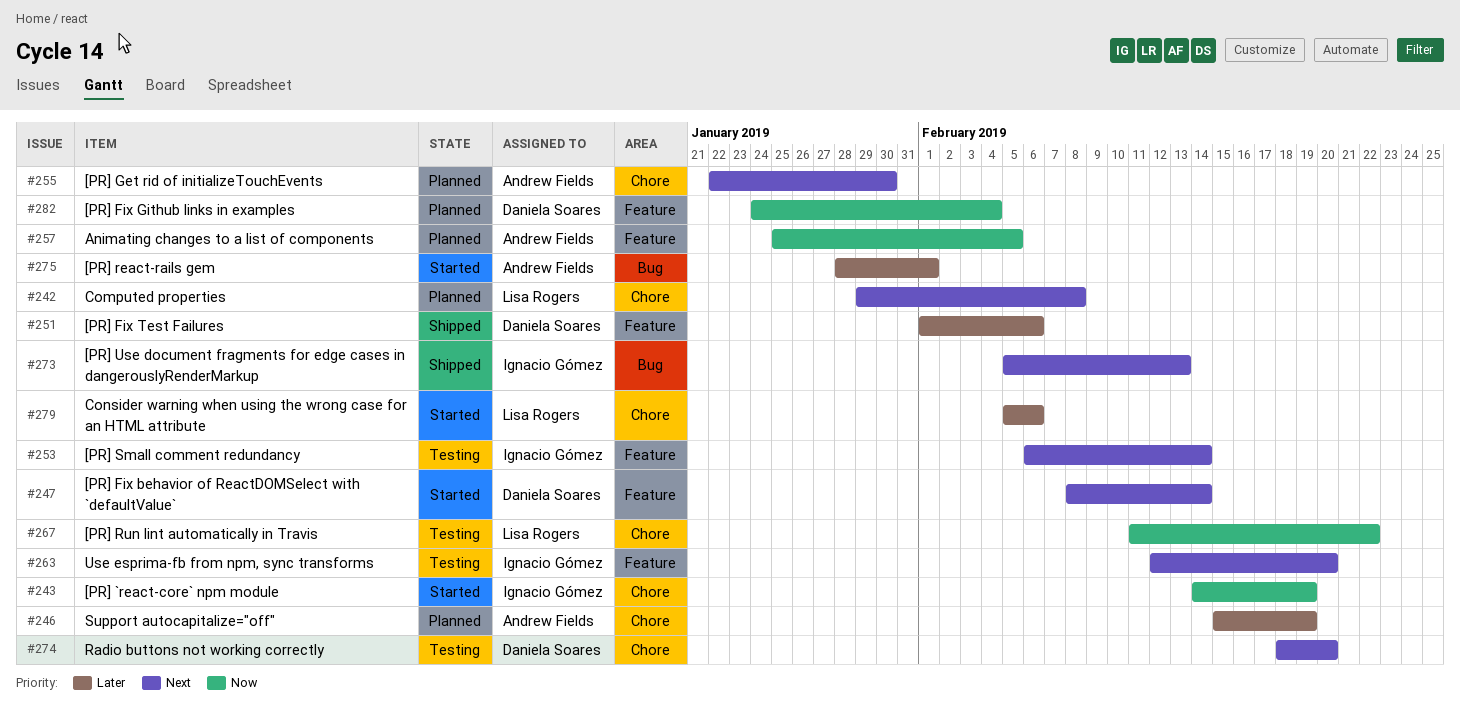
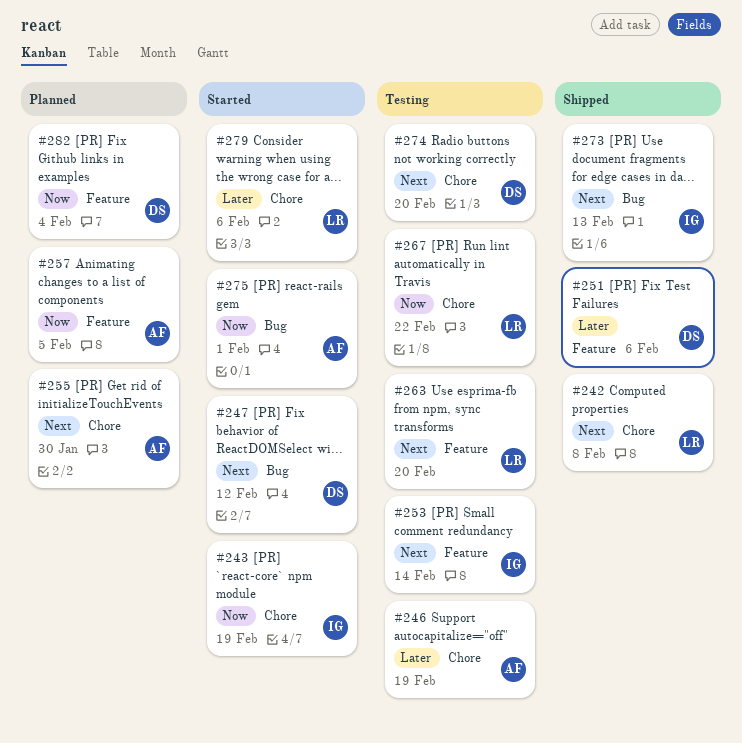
#242, status: Planned -> Shipped
#246, status: Planned -> Testing
#247, label: Feature -> Bug
#247, due: Feb 14 -> Feb 12
#263, owner: Ignacio Gómez -> Lisa Rogers
#275, priority: Later -> Now

